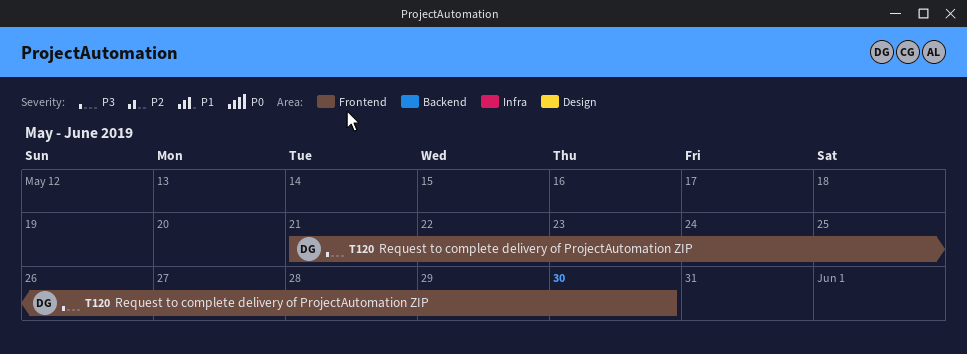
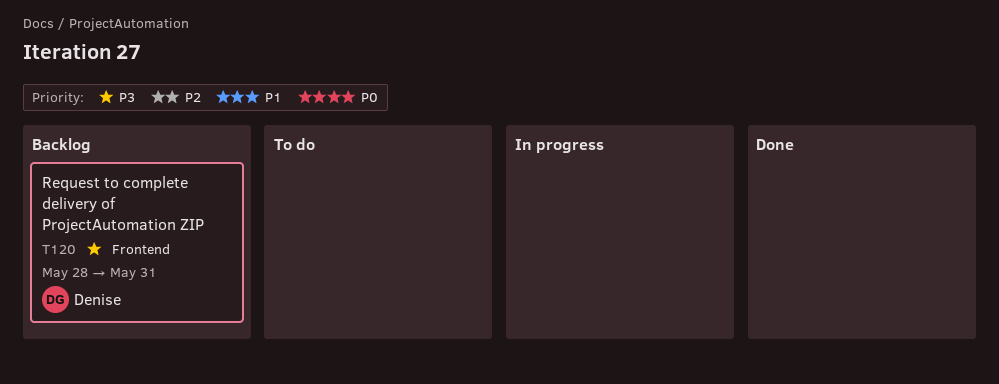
T120, start: May 21 -> May 28
T120, due: May 30 -> May 31

